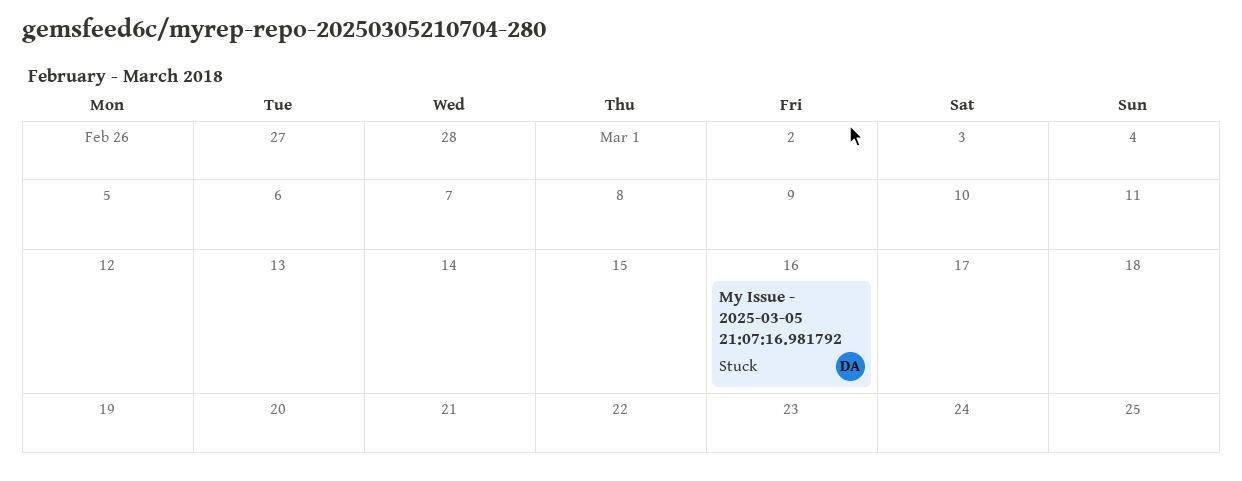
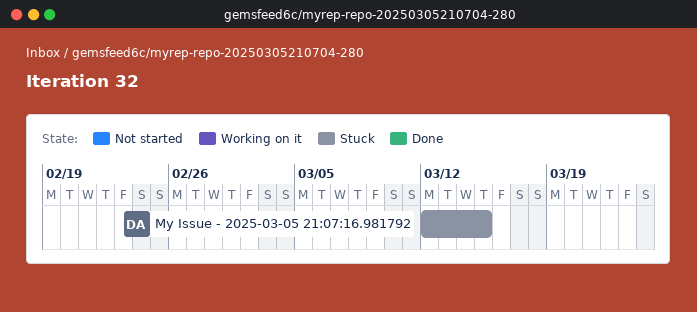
My Issue - 2025-03-05 21:07:16.981792, due: Mar 16 -> Mar 15

